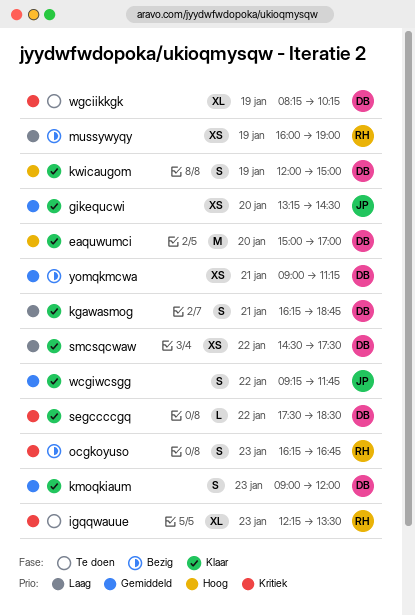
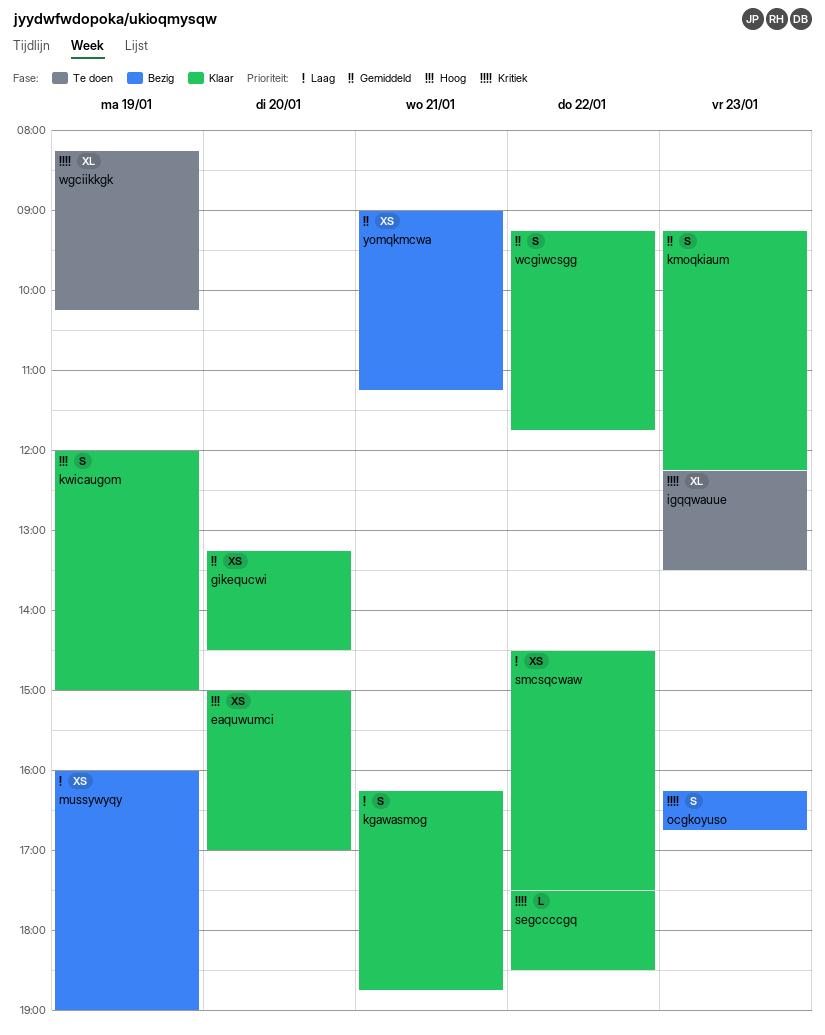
eaquwumci, estimate: M -> XS
kmoqkiaum, begins: 09:00 -> 09:15
kmoqkiaum, ends: 12:00 -> 12:15

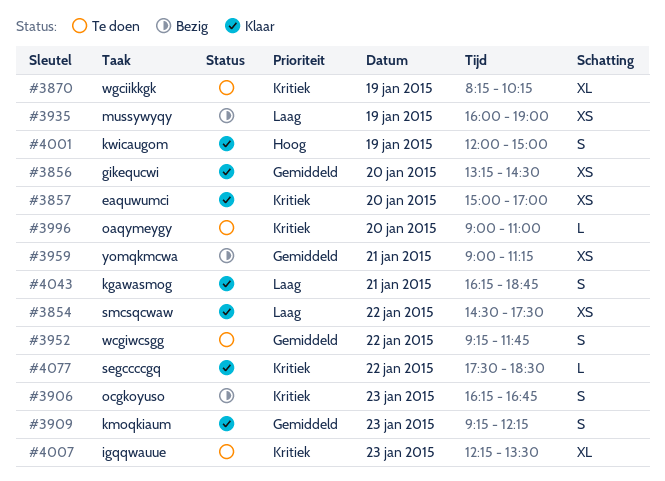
eaquwumci, priority: Hoog -> Kritiek
oaqymeygy: none -> present
wcgiwcsgg, status: Klaar -> Te doen

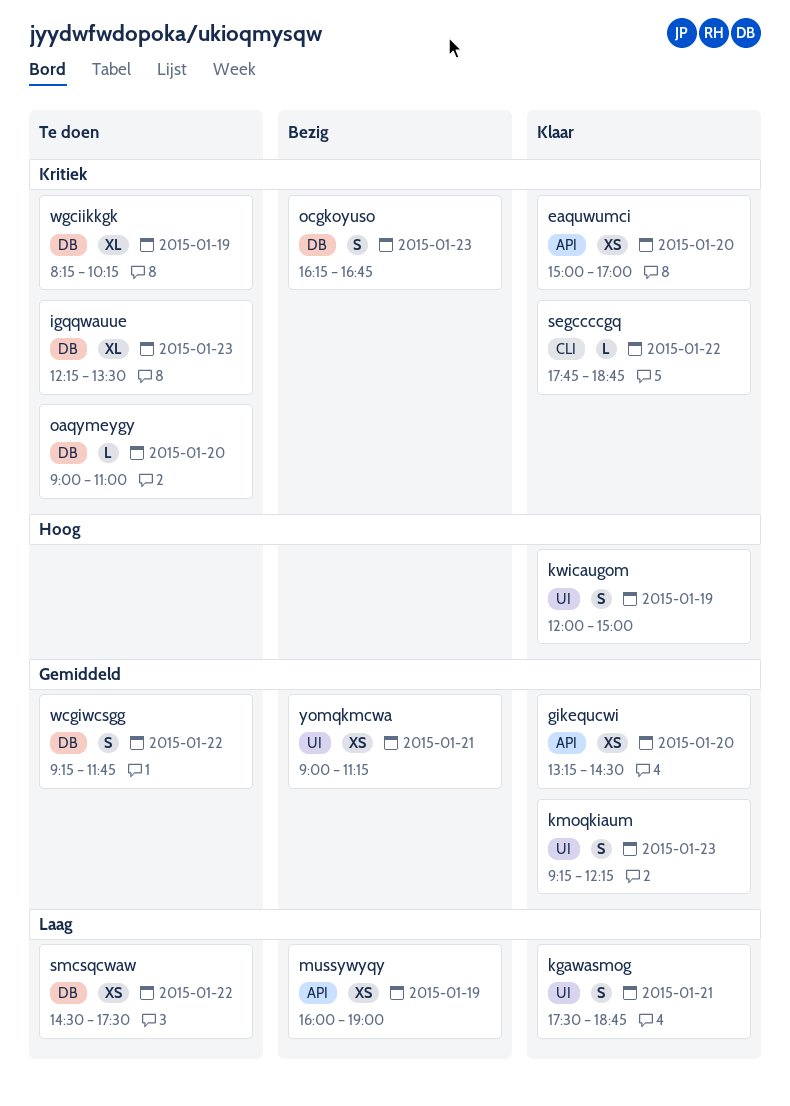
kgawasmog, begins: 16:15 -> 17:30
segccccgq, begins: 17:30 -> 17:45
segccccgq, ends: 18:30 -> 18:45
smcsqcwaw, status: Klaar -> Te doen

